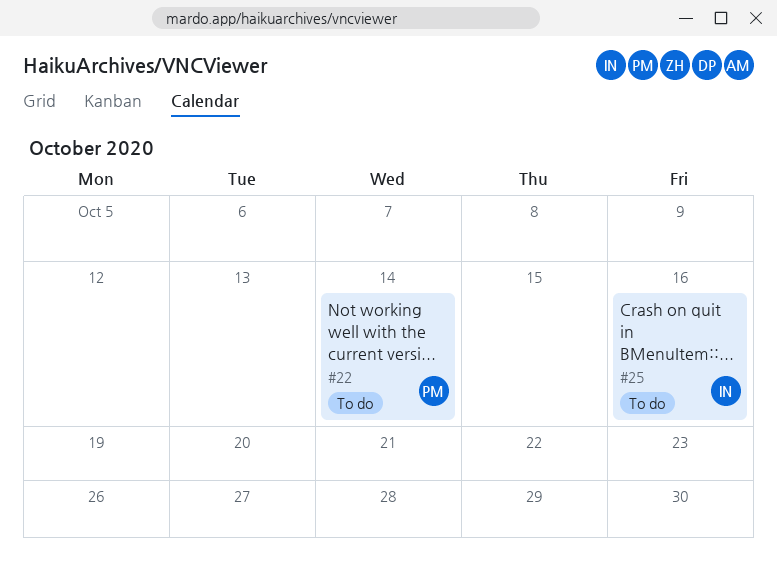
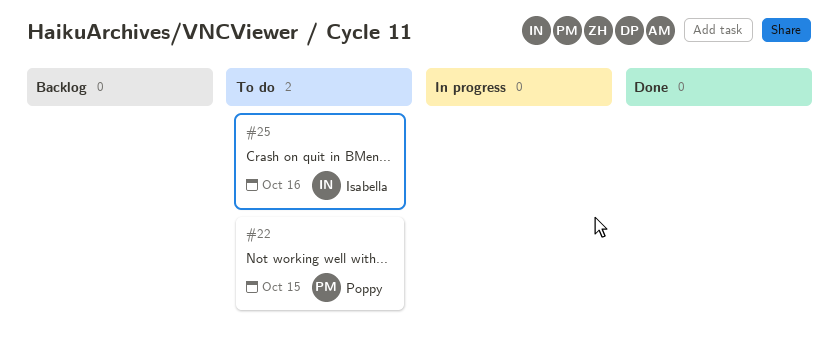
#22, due: Oct 14 -> Oct 15

